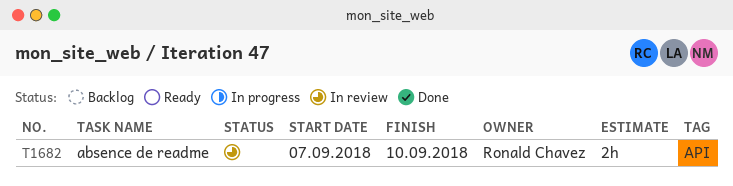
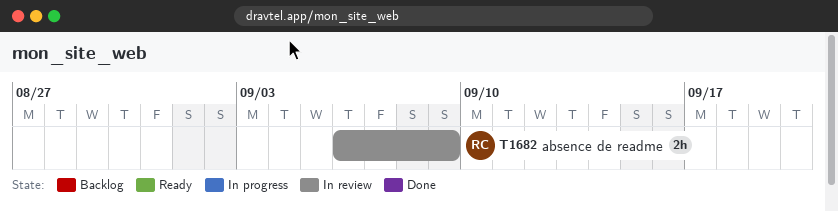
T1682, start: Sep 7 -> Sep 6
T1682, due: Sep 10 -> Sep 9

